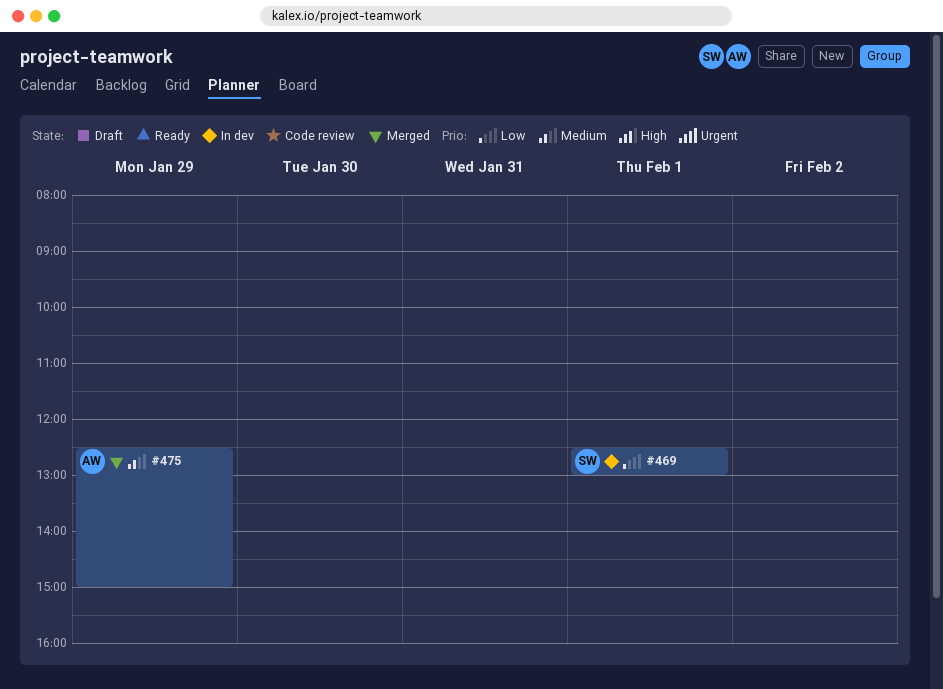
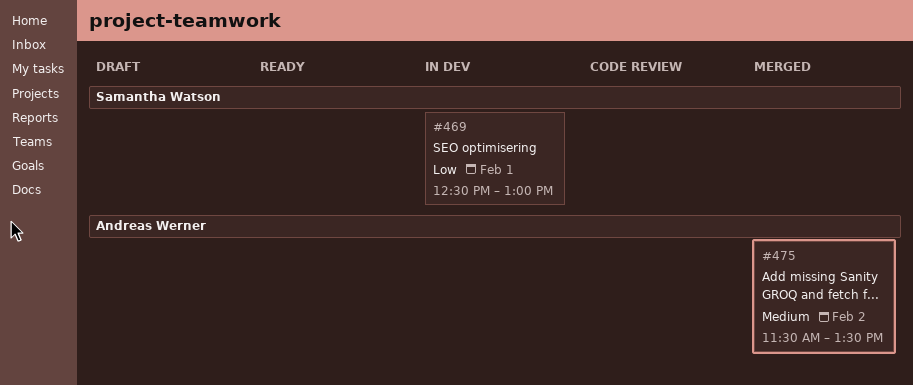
#475, day: Jan 29 -> Feb 2
#475, begins: 12:30 -> 11:30
#475, ends: 15:00 -> 13:30

